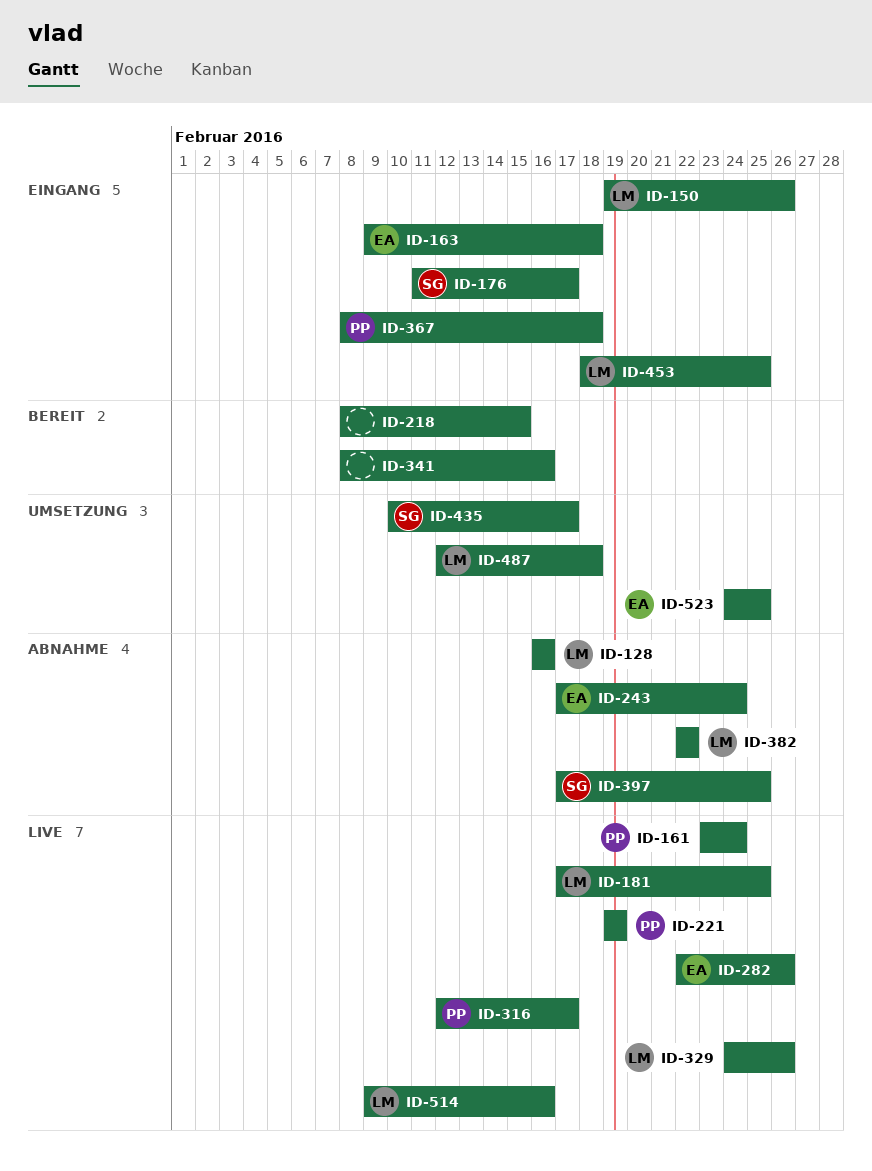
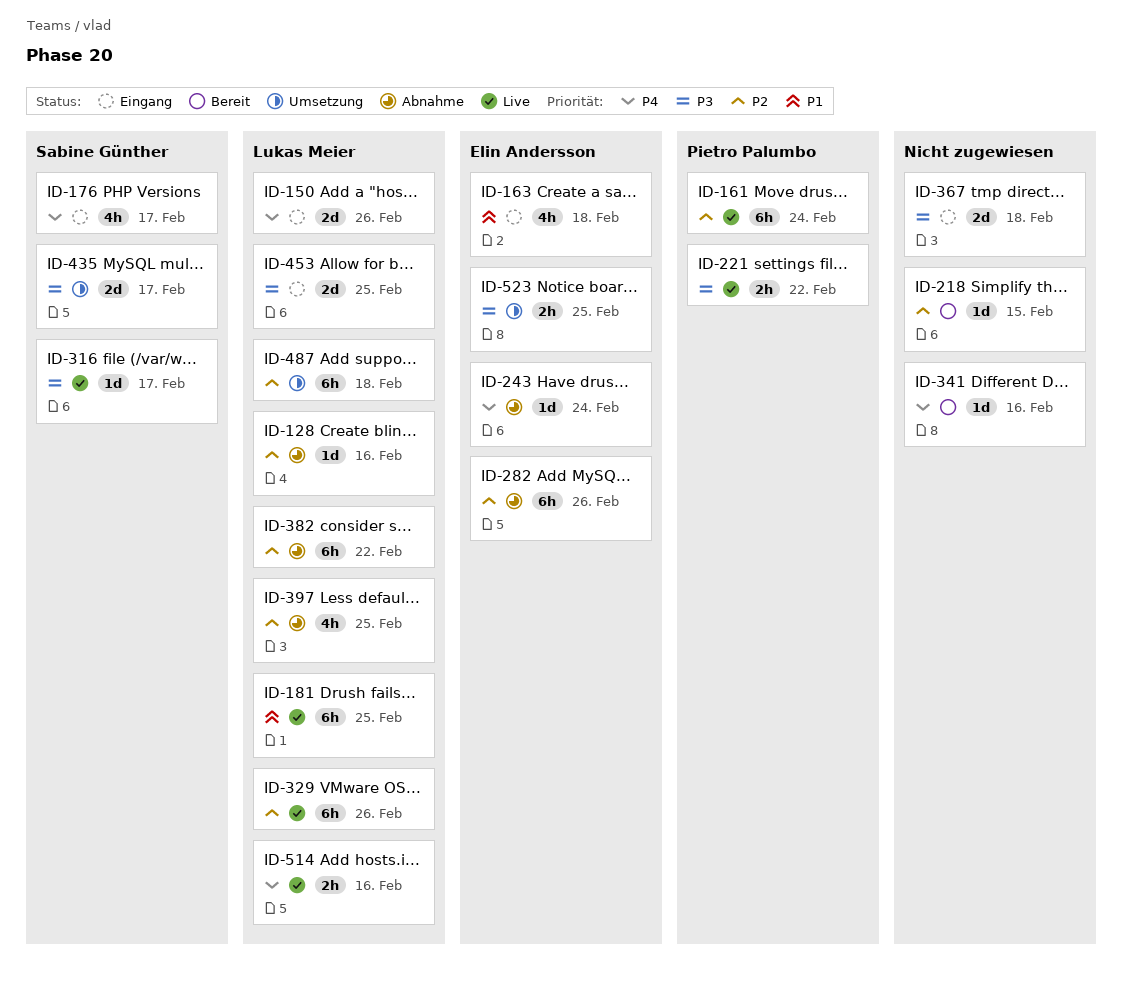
ID-221, due: Feb 19 -> Feb 22
ID-282, status: Live -> Abnahme
ID-316, owner: Pietro Palumbo -> Sabine Günther
ID-367, owner: Pietro Palumbo -> none
ID-397, owner: Sabine Günther -> Lukas Meier

